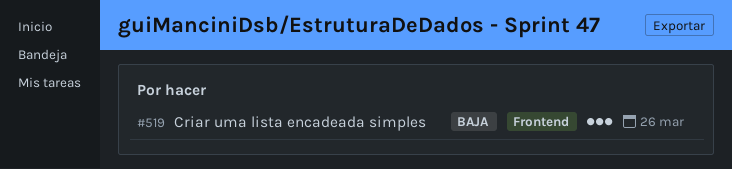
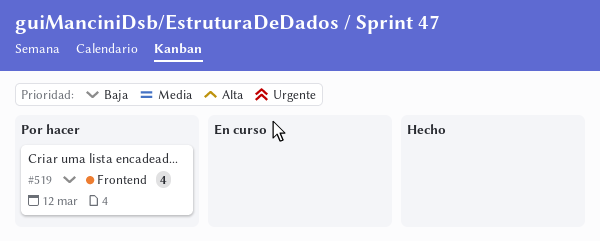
#519, estimate: 3 -> 4
#519, due: Mar 26 -> Mar 12

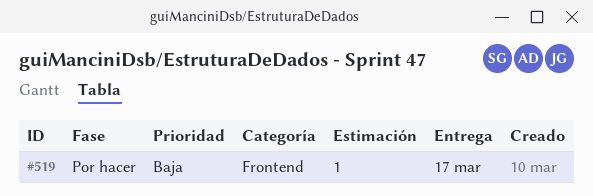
#519, estimate: 4 -> 1
#519, due: Mar 12 -> Mar 17

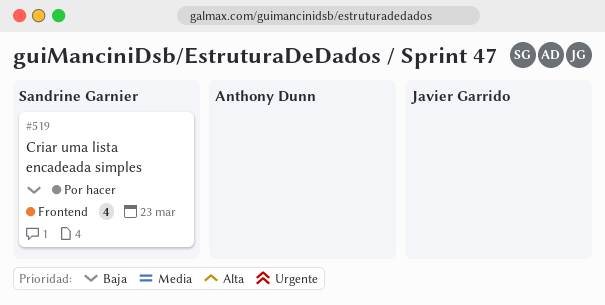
#519, estimate: 1 -> 4
#519, due: Mar 17 -> Mar 23

